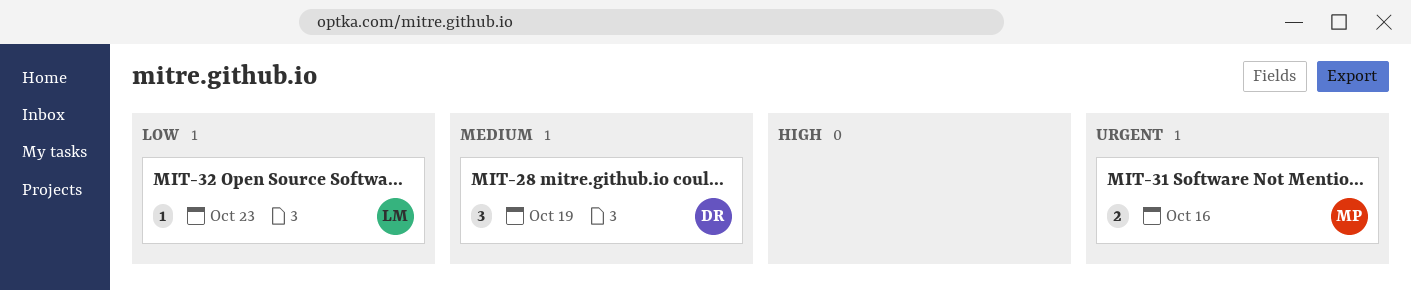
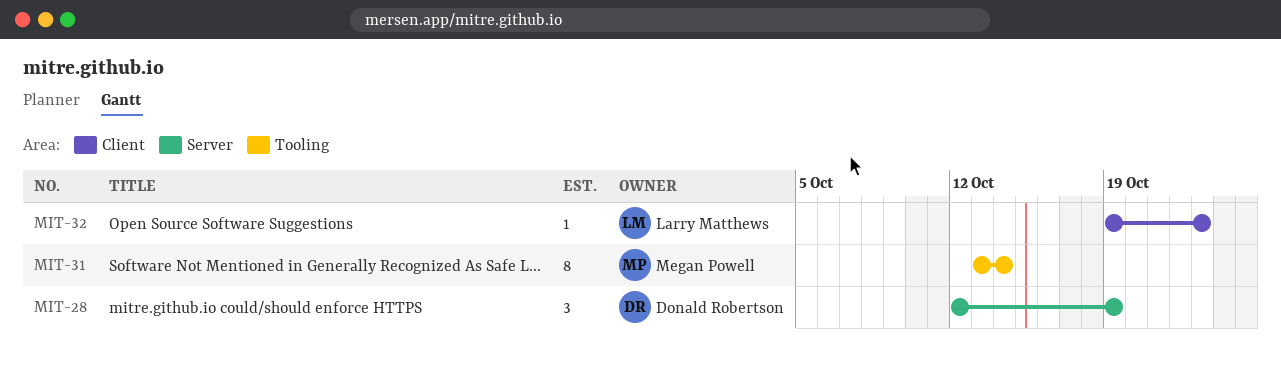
MIT-31, estimate: 2 -> 8
MIT-31, due: Oct 16 -> Oct 14

